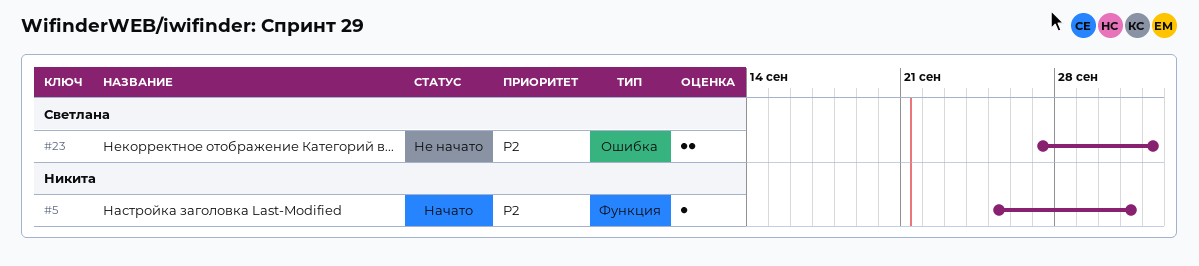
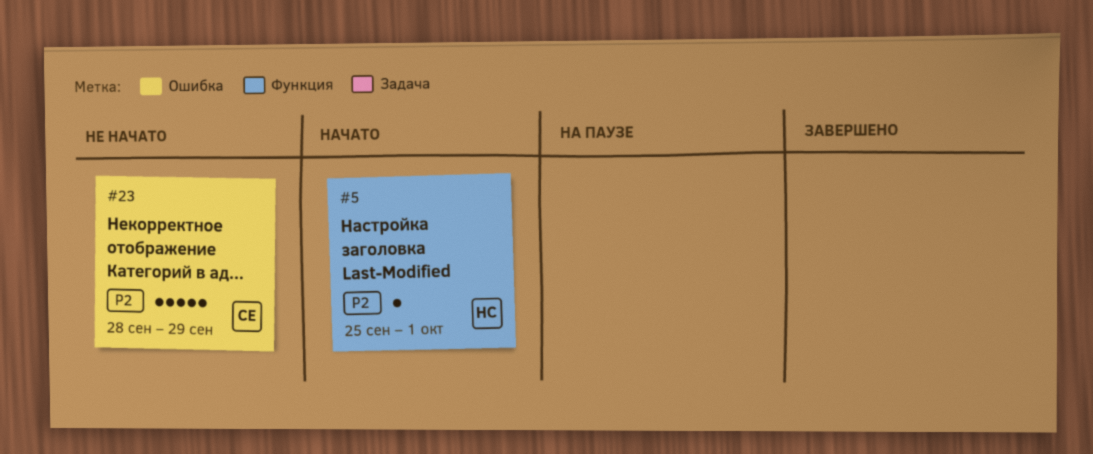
#23, estimate: 2 -> 5
#23, start: Sep 27 -> Sep 28
#23, due: Oct 2 -> Sep 29

